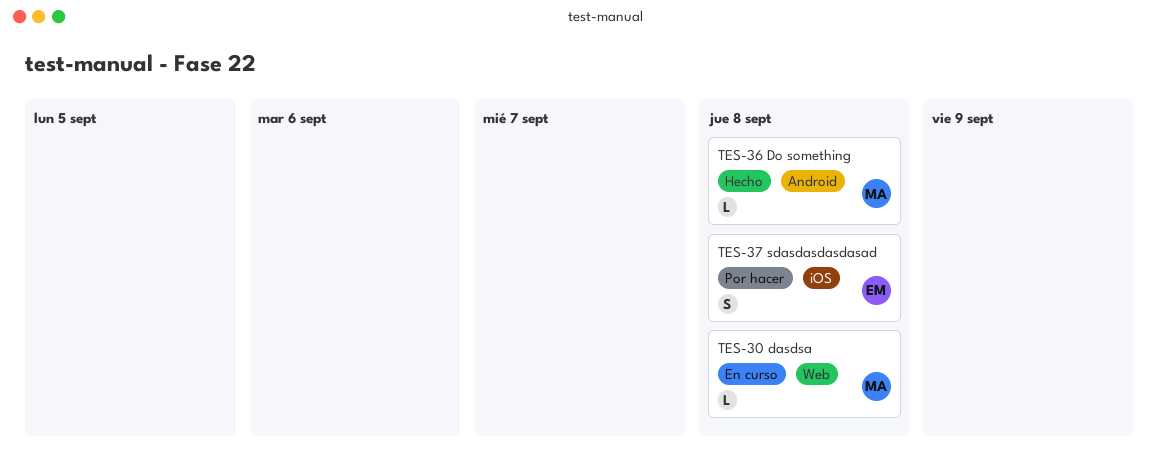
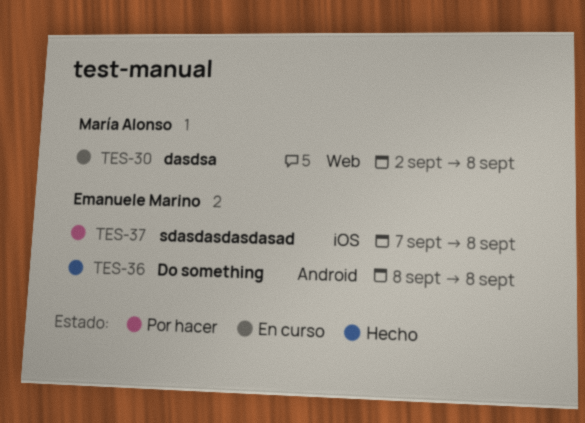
TES-36, owner: María Alonso -> Emanuele Marino

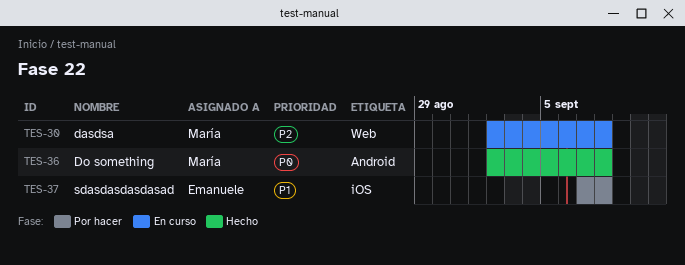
TES-36, owner: Emanuele Marino -> María Alonso
TES-36, start: Sep 8 -> Sep 2

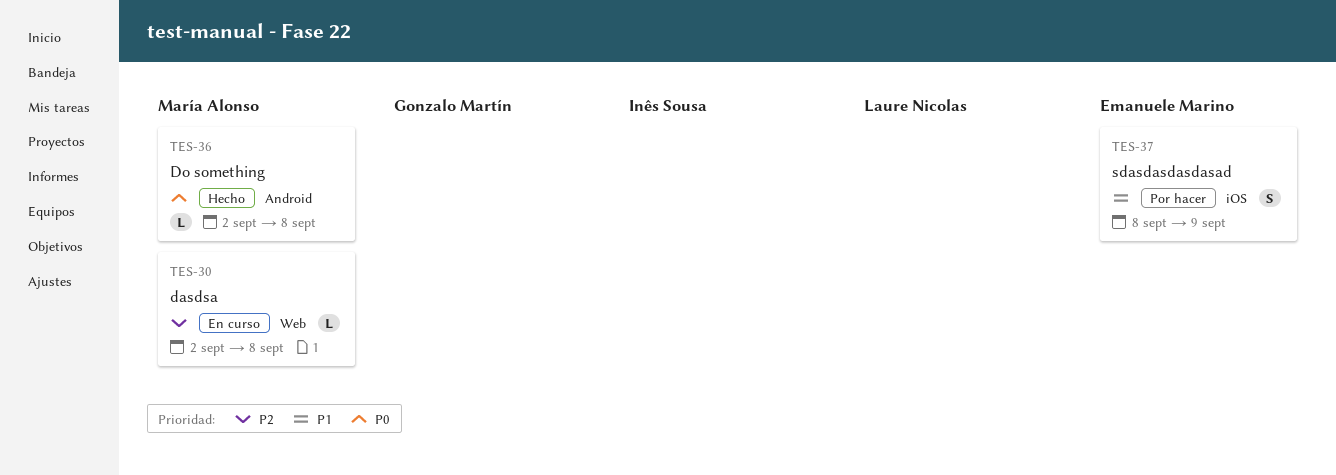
TES-37, start: Sep 7 -> Sep 8
TES-37, due: Sep 8 -> Sep 9

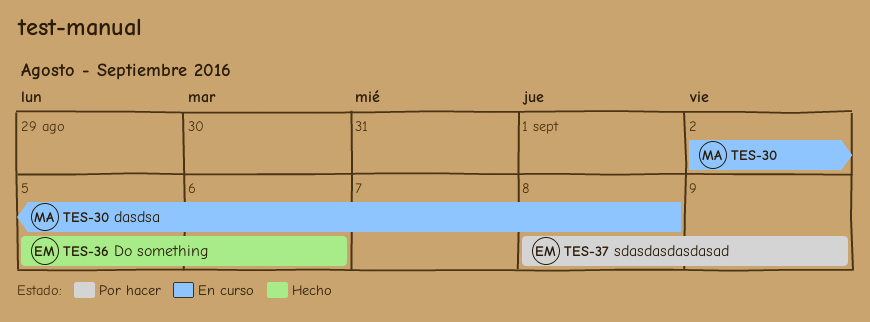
TES-36, owner: María Alonso -> Emanuele Marino
TES-36, start: Sep 2 -> Sep 5
TES-36, due: Sep 8 -> Sep 6

